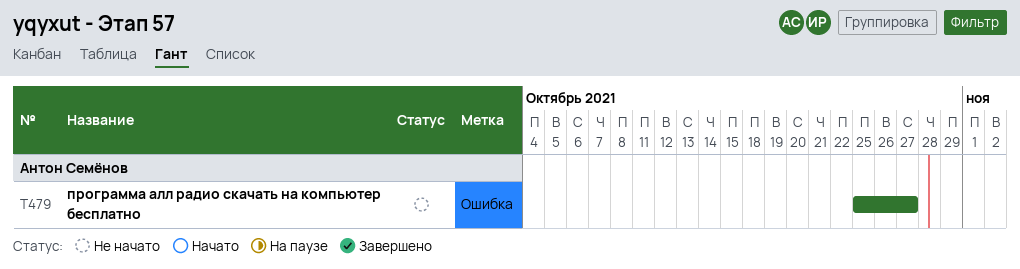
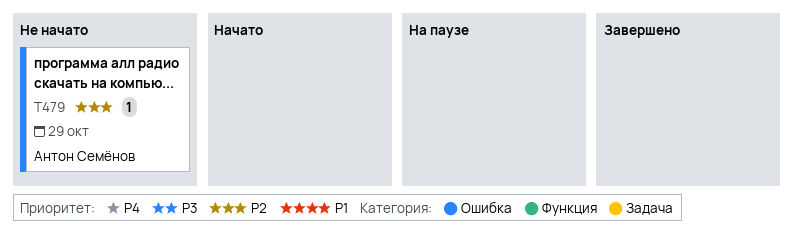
T479, due: Oct 27 -> Oct 29

